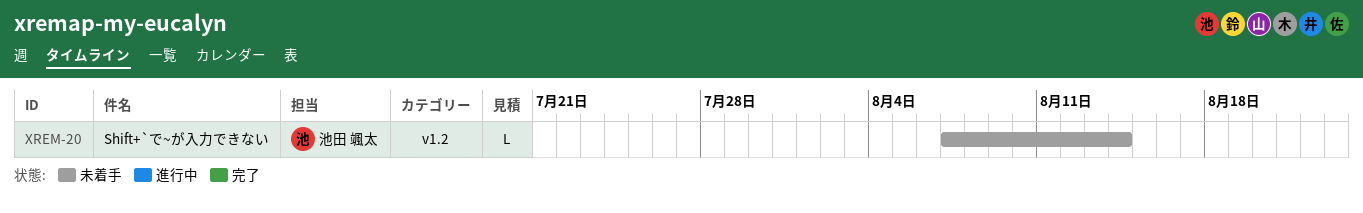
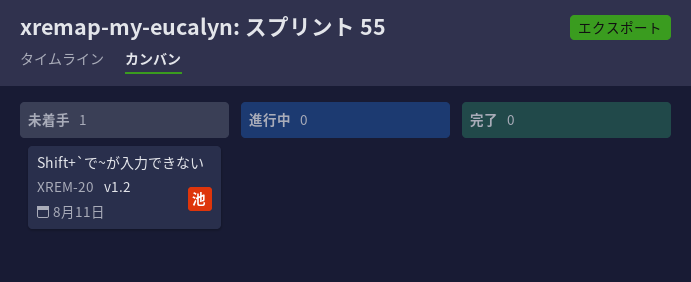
XREM-20, due: Aug 14 -> Aug 11

